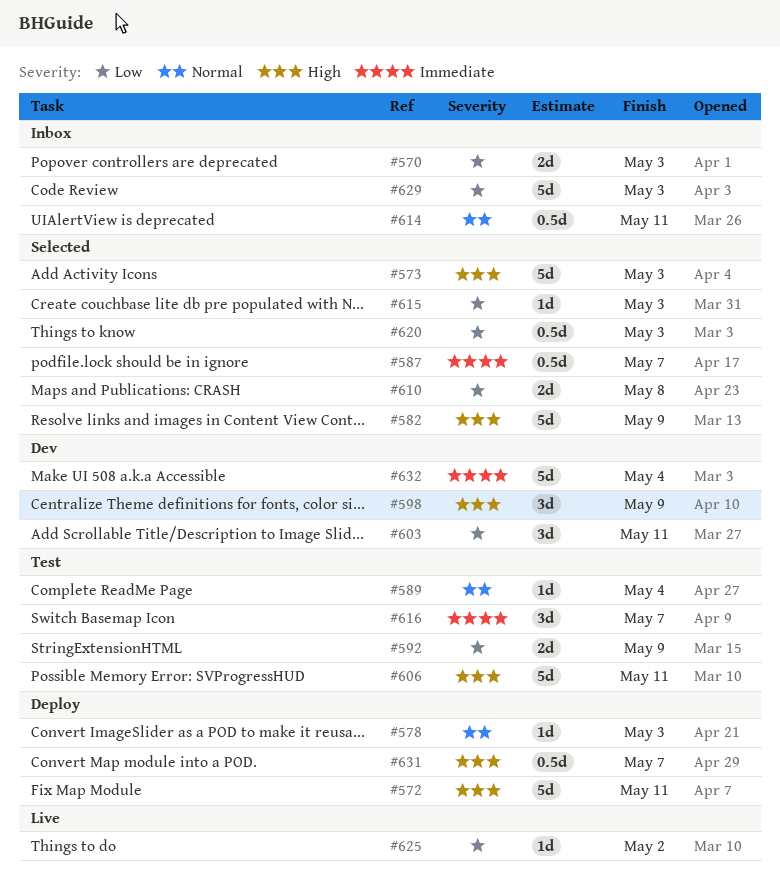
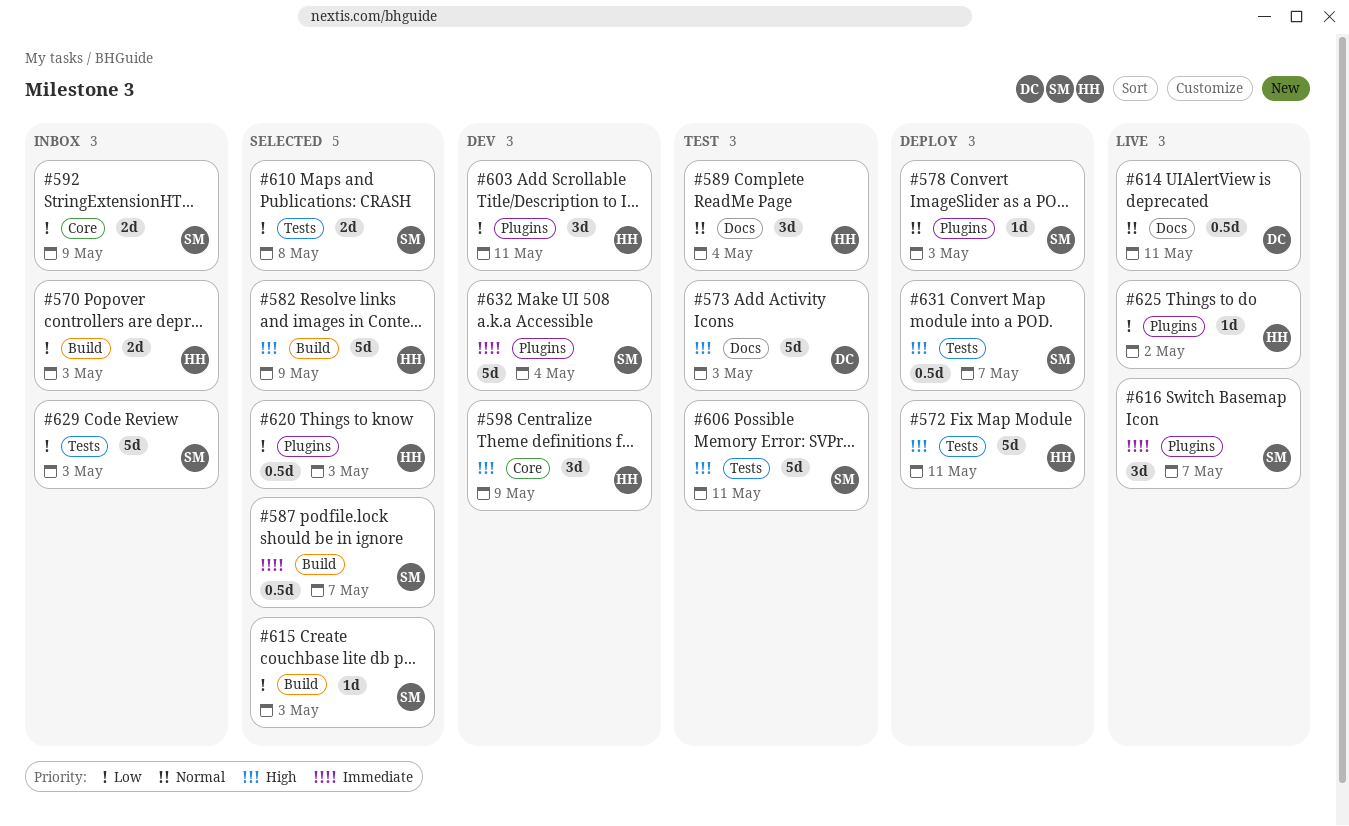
#573, status: Selected -> Test
#589, estimate: 1d -> 3d
#592, status: Test -> Inbox
#614, status: Inbox -> Live
#616, status: Test -> Live

